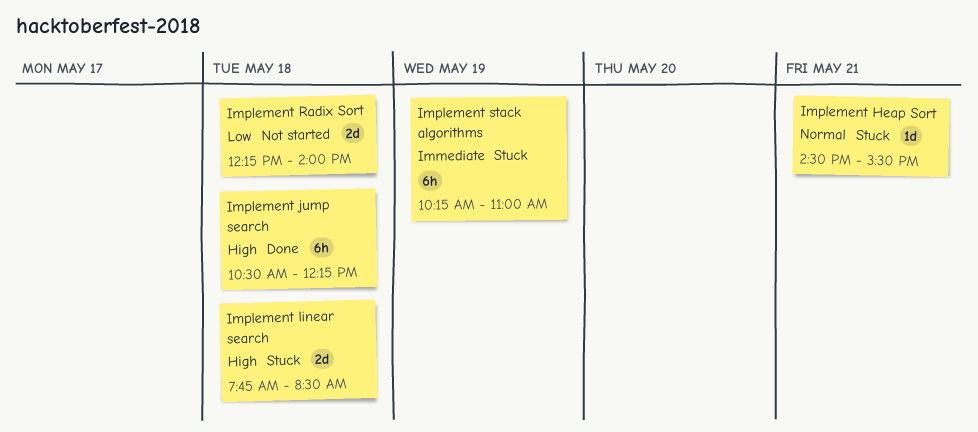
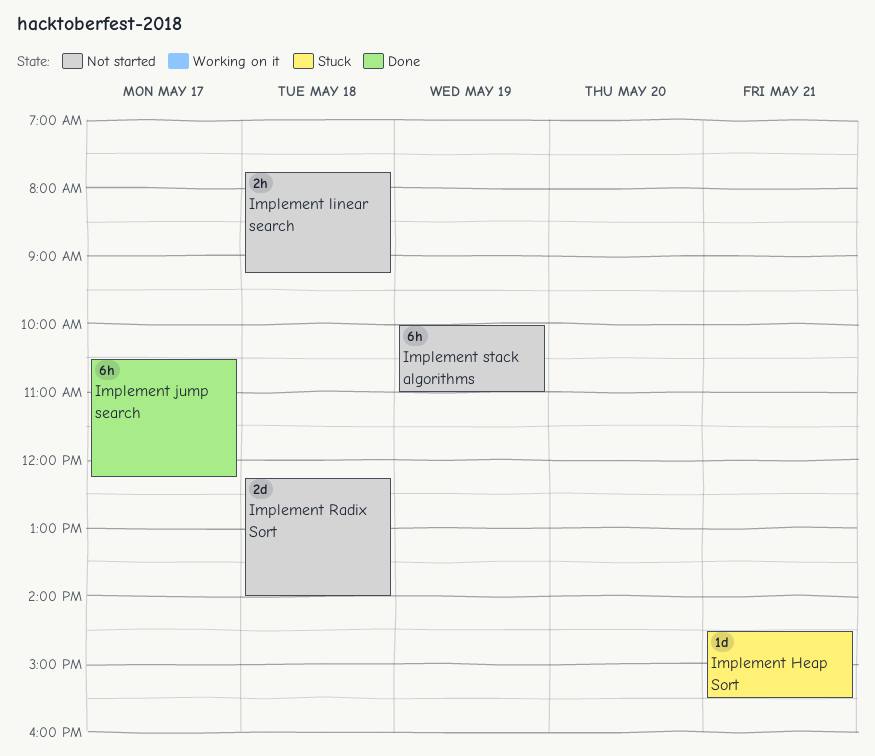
Implement jump search, day: May 18 -> May 17
Implement linear search, status: Stuck -> Not started
Implement linear search, estimate: 2d -> 2h
Implement linear search, ends: 08:30 -> 09:15
Implement stack algorithms, status: Stuck -> Not started
Implement stack algorithms, begins: 10:15 -> 10:00

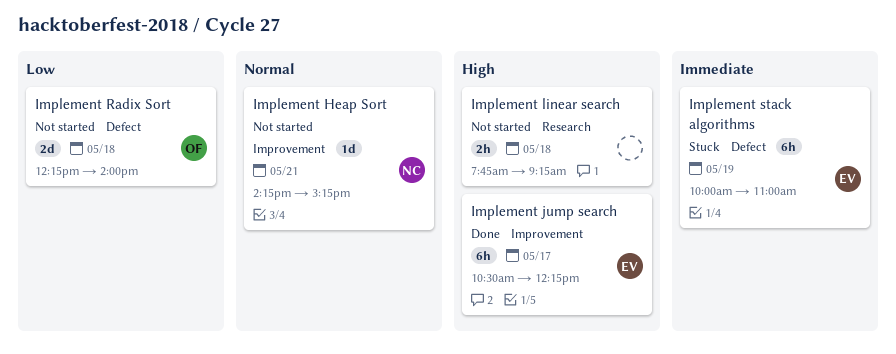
Implement Heap Sort, status: Stuck -> Not started
Implement Heap Sort, begins: 14:30 -> 14:15
Implement Heap Sort, ends: 15:30 -> 15:15
Implement stack algorithms, status: Not started -> Stuck

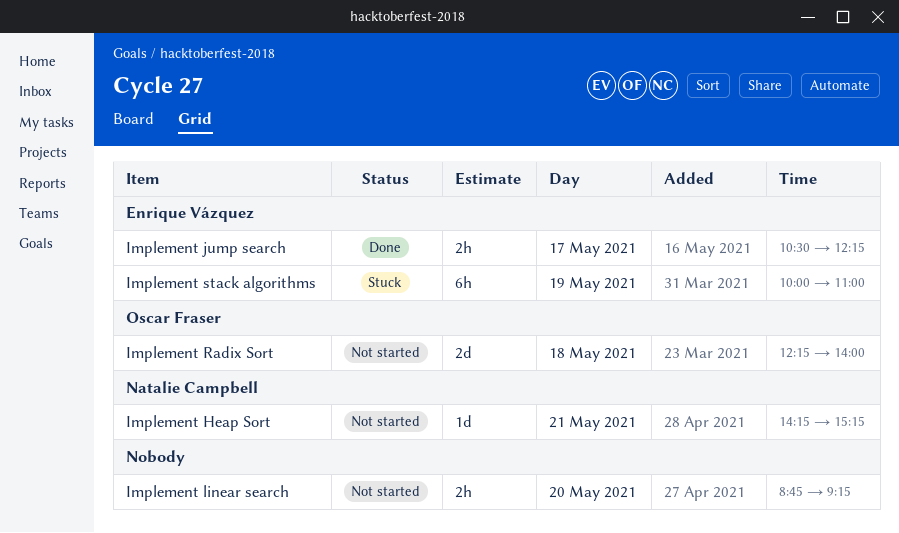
Implement jump search, estimate: 6h -> 2h
Implement linear search, day: May 18 -> May 20
Implement linear search, begins: 07:45 -> 08:45

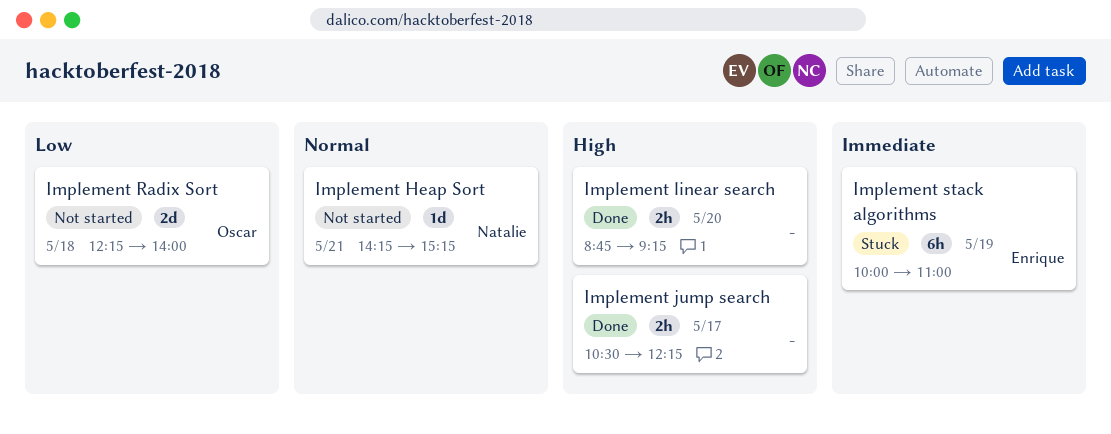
Implement jump search, owner: Enrique Vázquez -> none
Implement linear search, status: Not started -> Done

